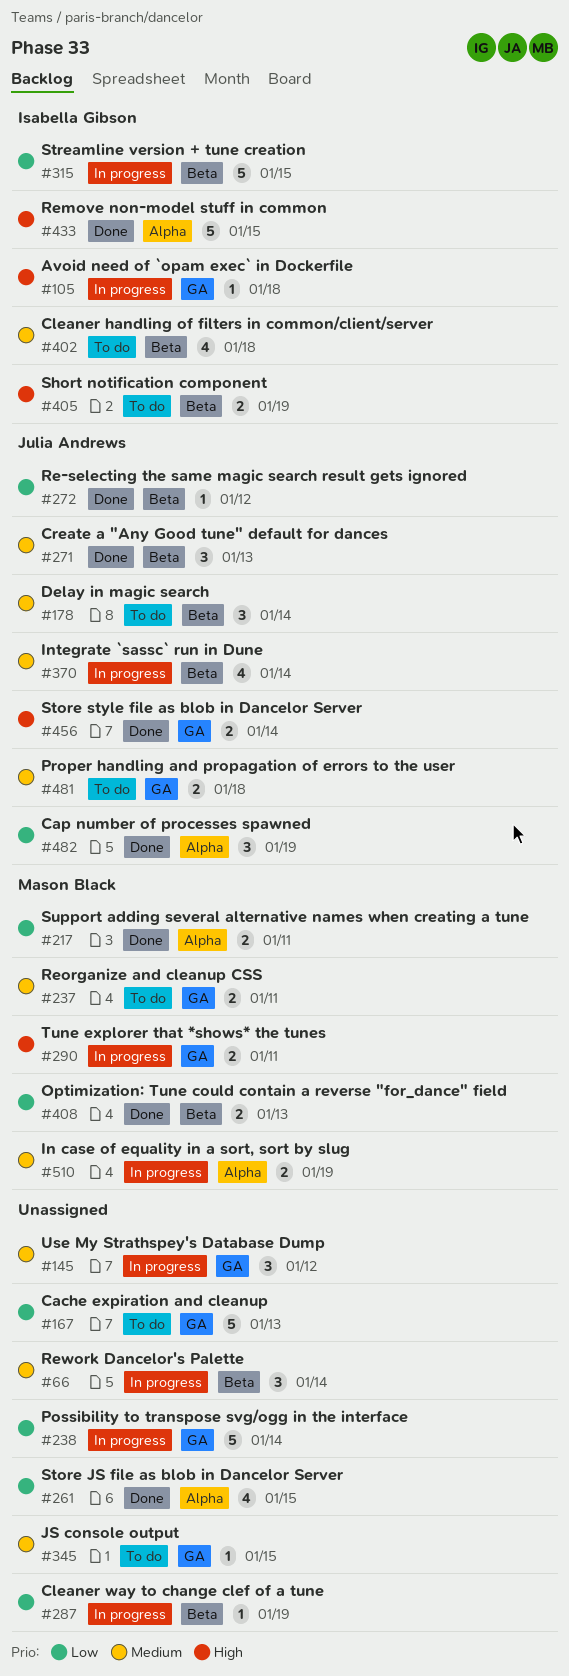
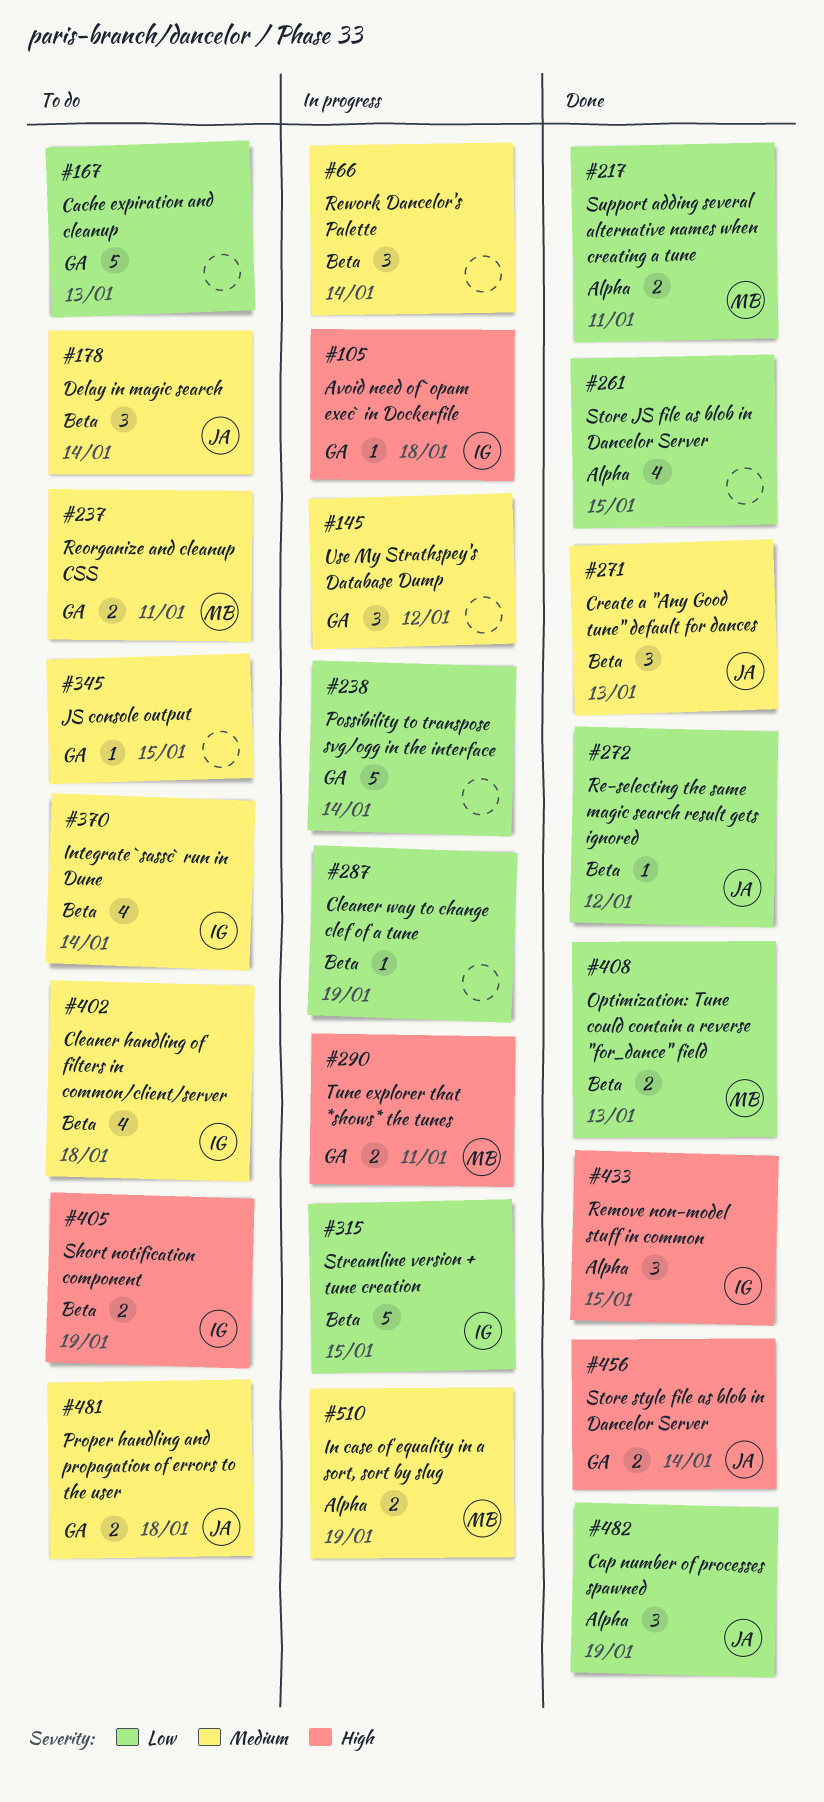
#370, status: In progress -> To do
#370, owner: Julia Andrews -> Isabella Gibson
#433, estimate: 5 -> 3

